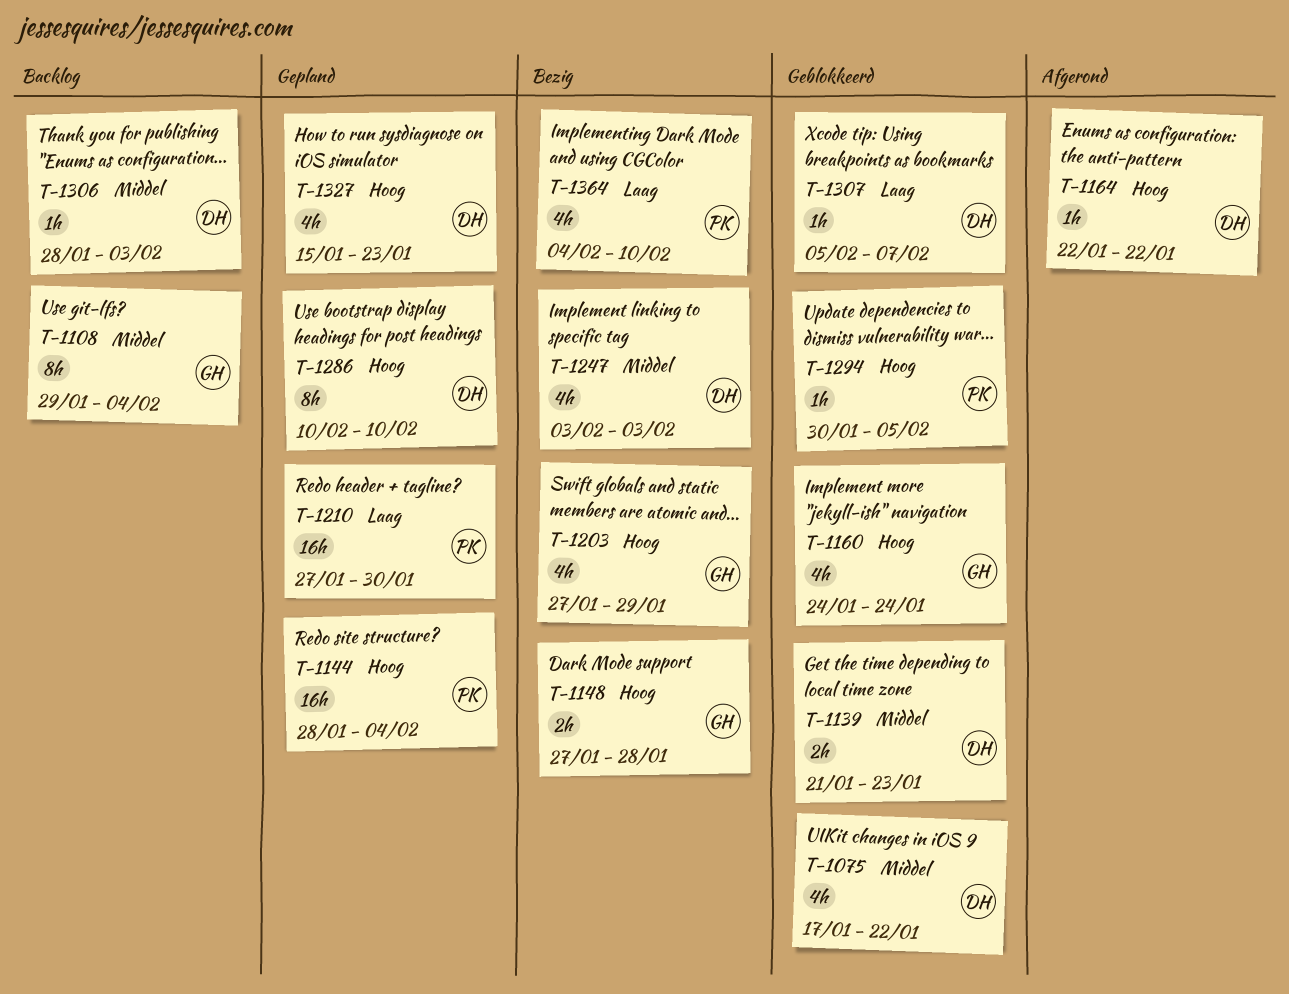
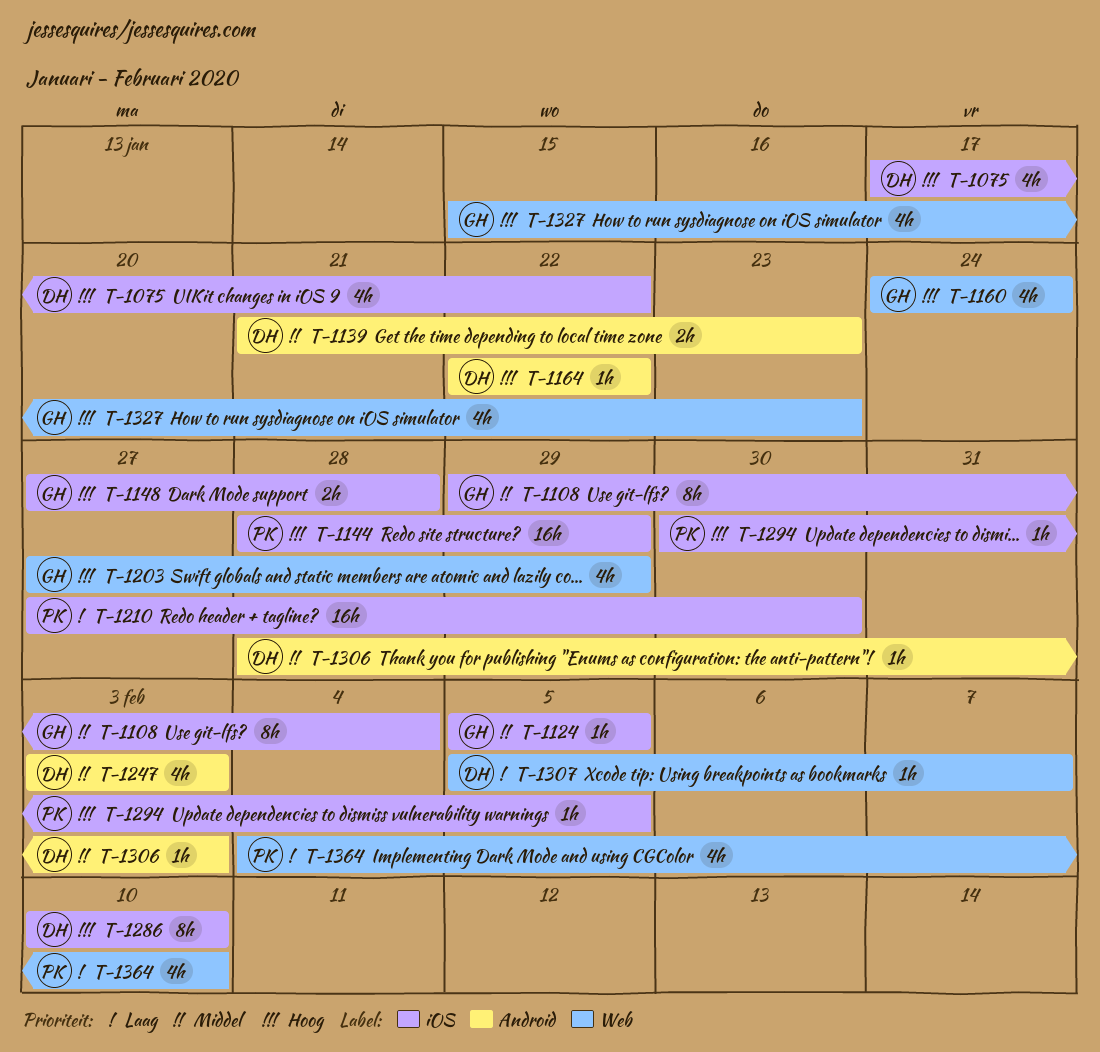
T-1075, priority: Middel -> Hoog
T-1124: none -> present
T-1144, due: Feb 4 -> Jan 29
T-1327, owner: DH -> GH

